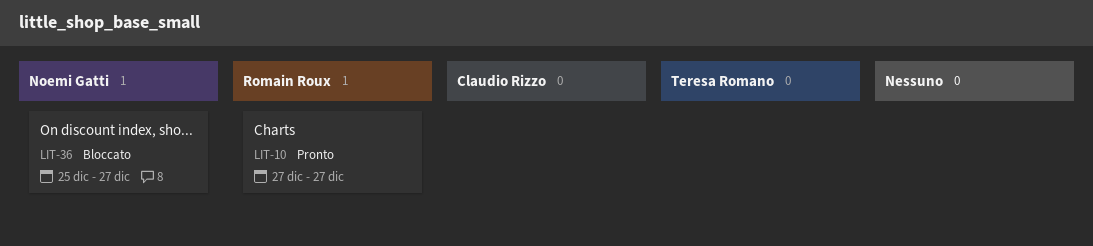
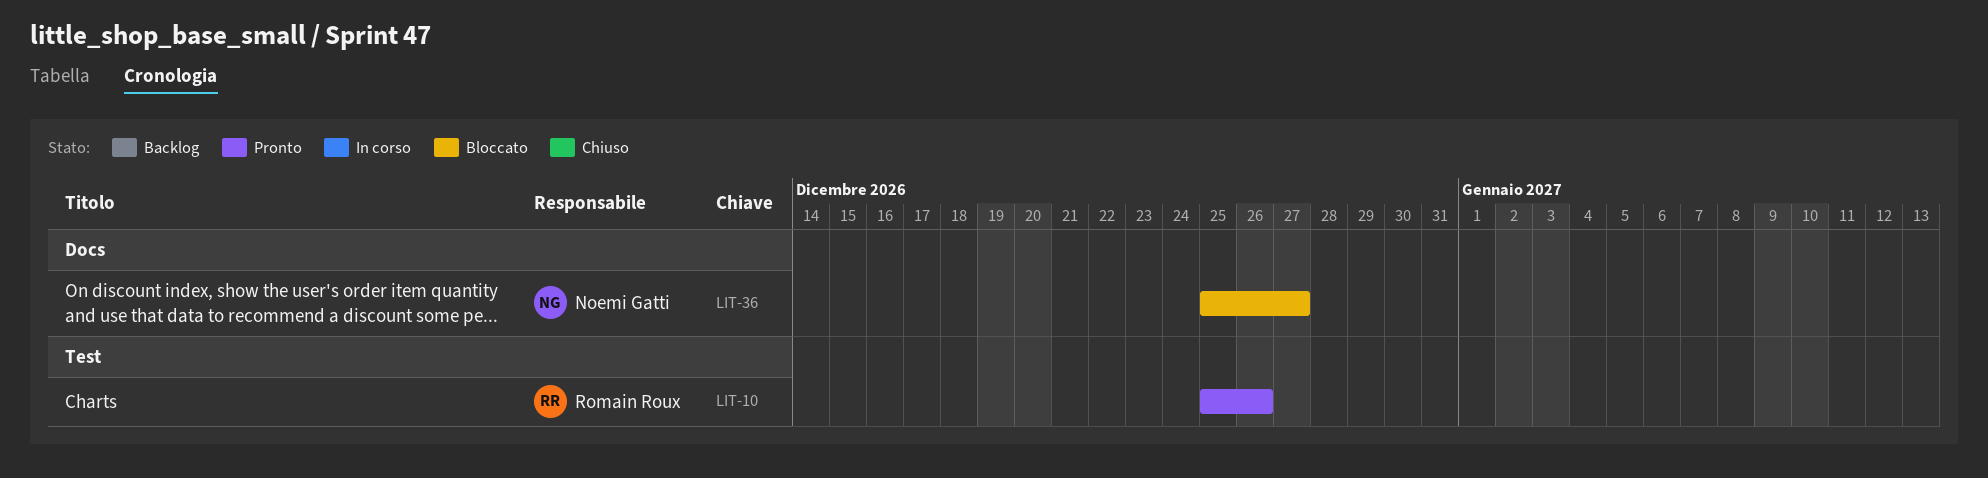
LIT-10, start: Dec 27 -> Dec 25
LIT-10, due: Dec 27 -> Dec 26

